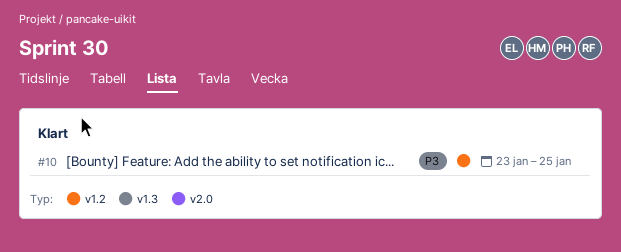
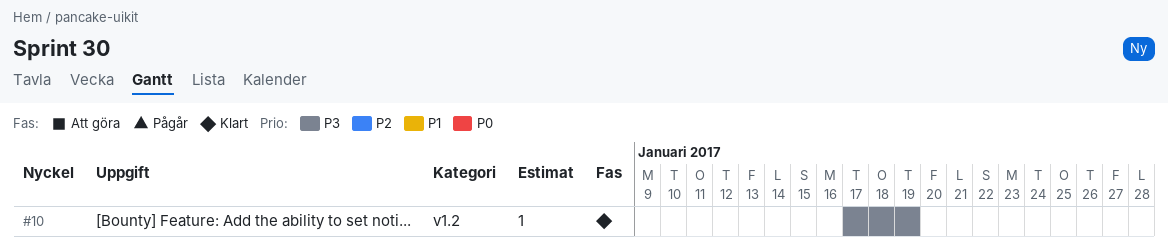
#10, start: Jan 23 -> Jan 17
#10, due: Jan 25 -> Jan 19

